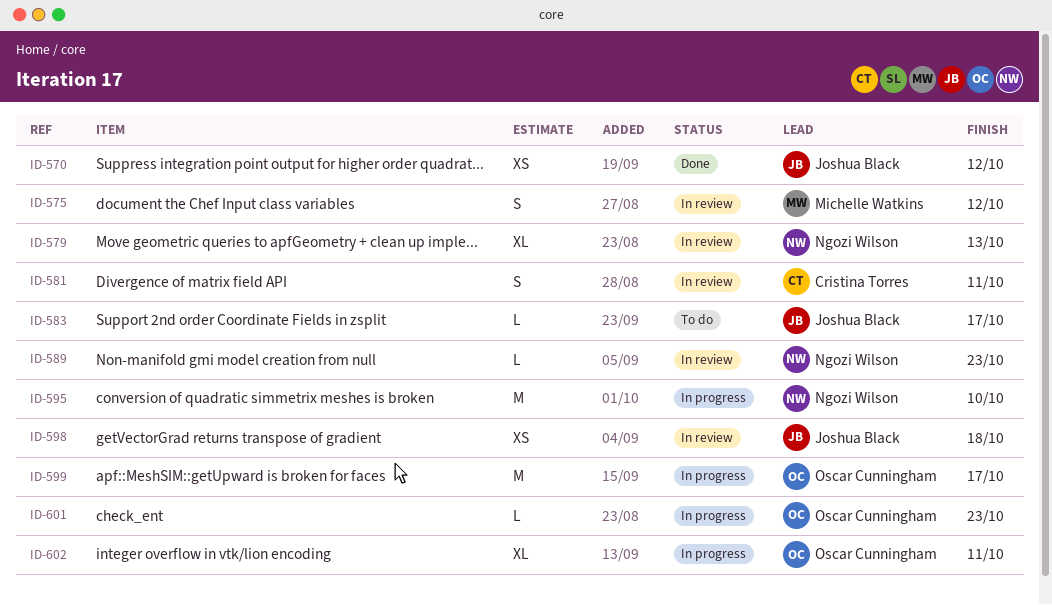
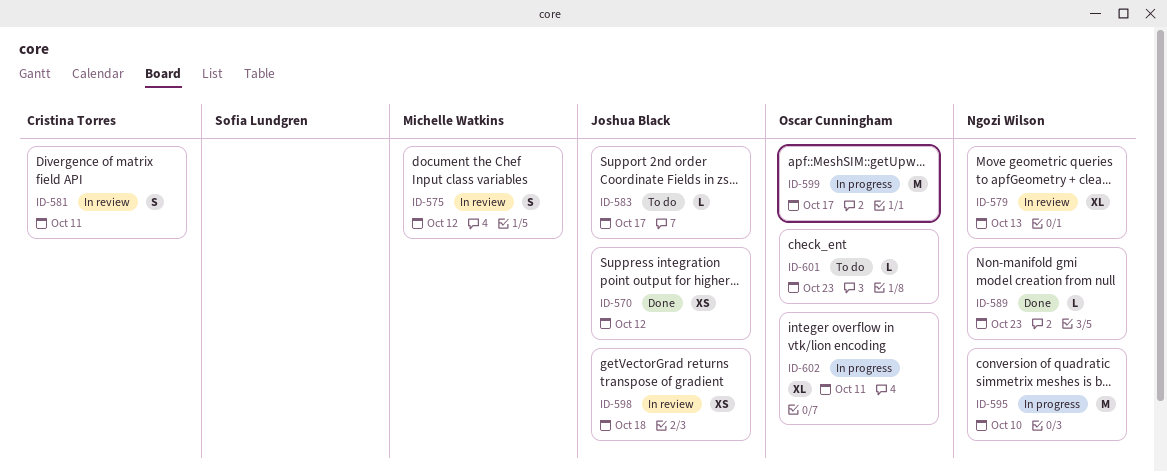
ID-589, status: In review -> Done
ID-601, status: In progress -> To do

